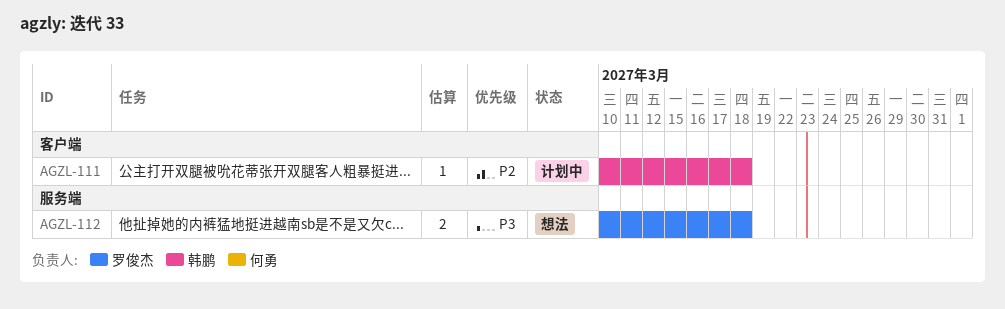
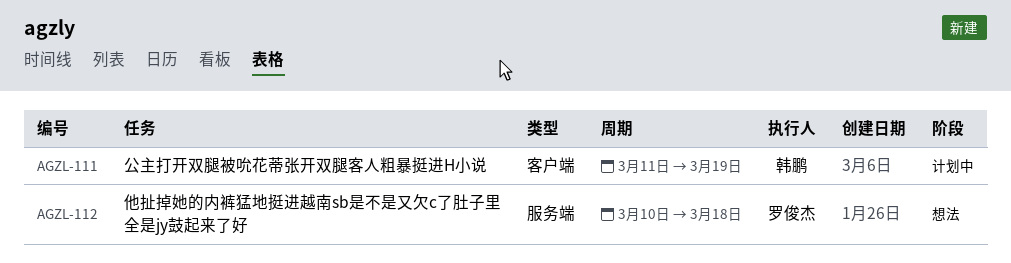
AGZL-111, start: Mar 10 -> Mar 11
AGZL-111, due: Mar 18 -> Mar 19

